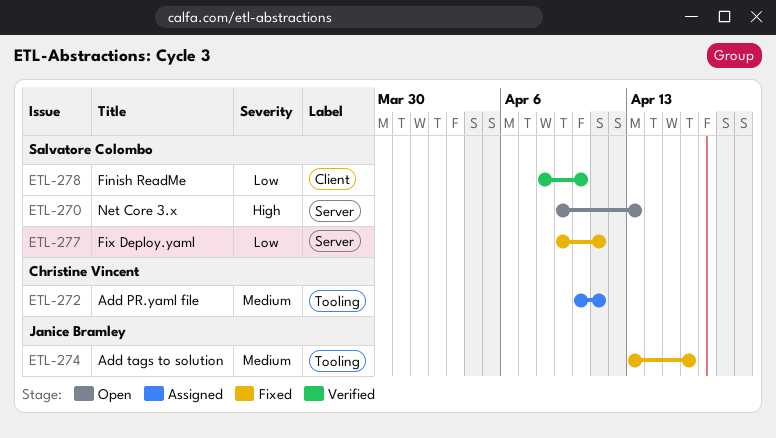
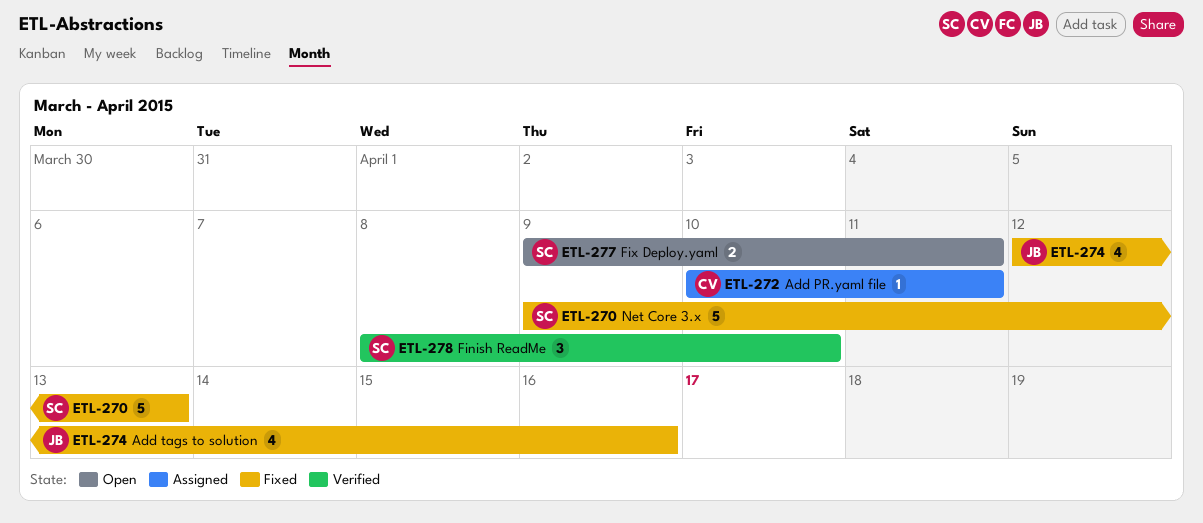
ETL-270, status: Open -> Fixed
ETL-274, start: Apr 13 -> Apr 12
ETL-277, status: Fixed -> Open

